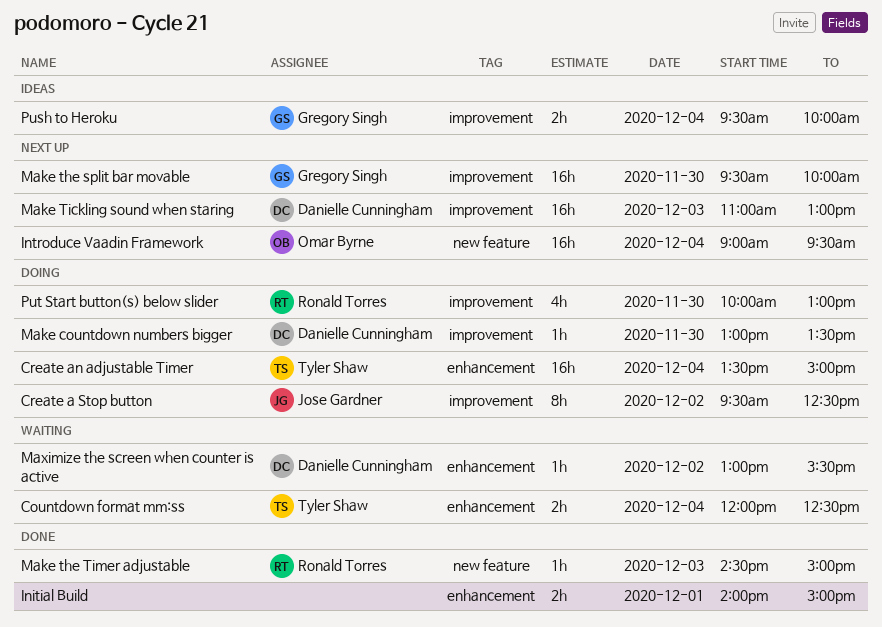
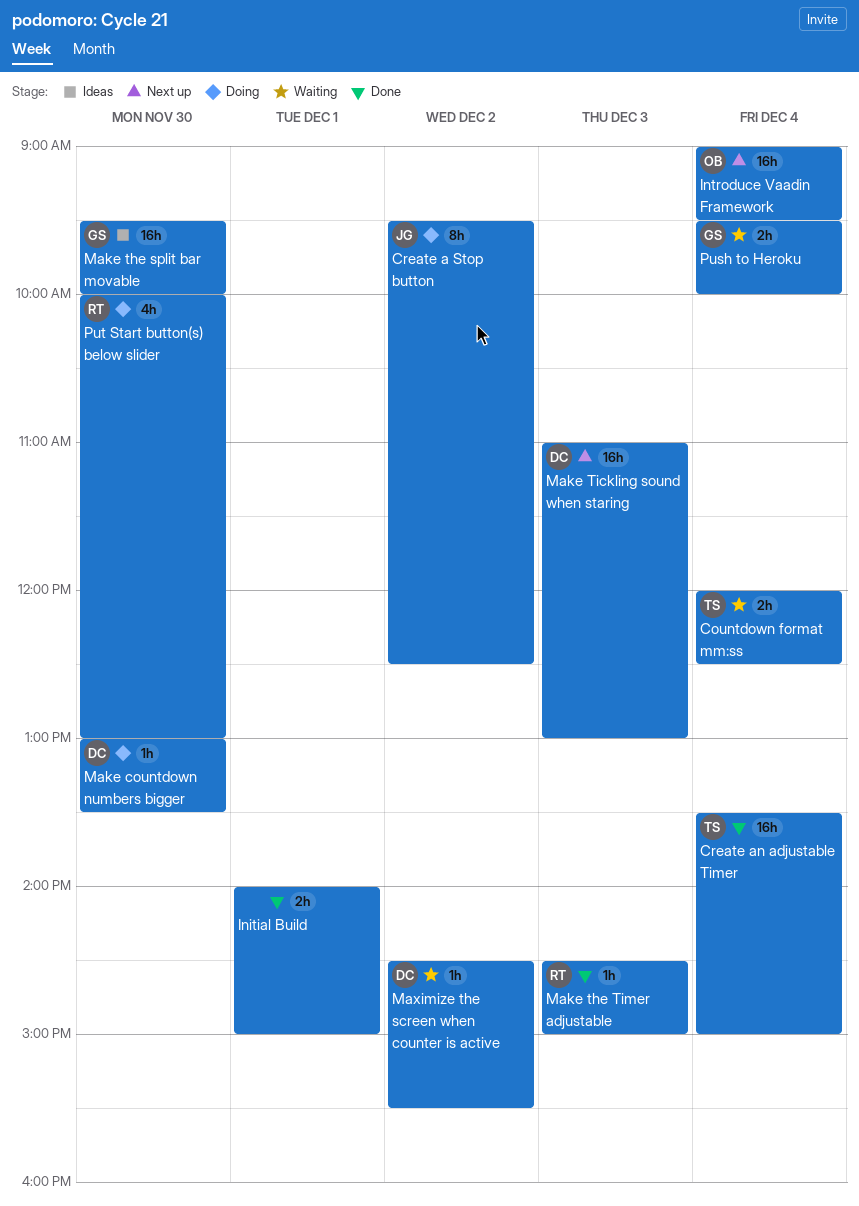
Create an adjustable Timer, status: Doing -> Done
Make the split bar movable, status: Next up -> Ideas
Maximize the screen when counter is active, begins: 13:00 -> 14:30
Push to Heroku, status: Ideas -> Waiting

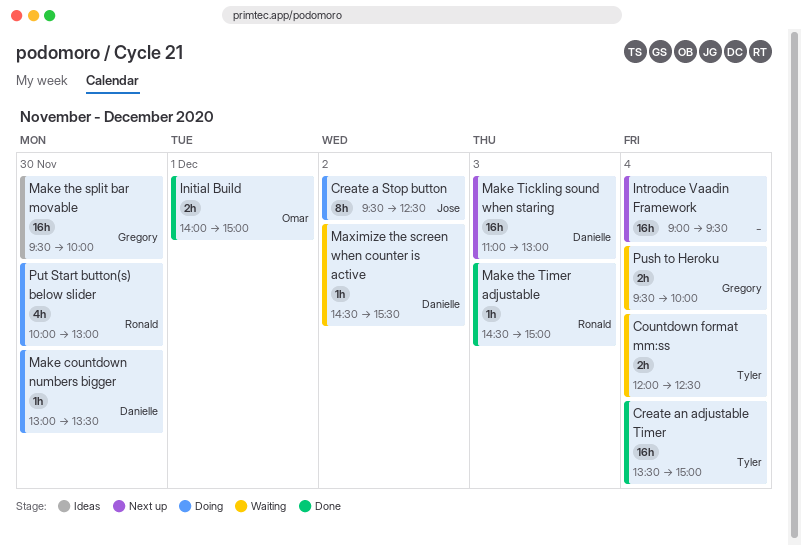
Initial Build, owner: none -> Omar
Introduce Vaadin Framework, owner: Omar -> none

